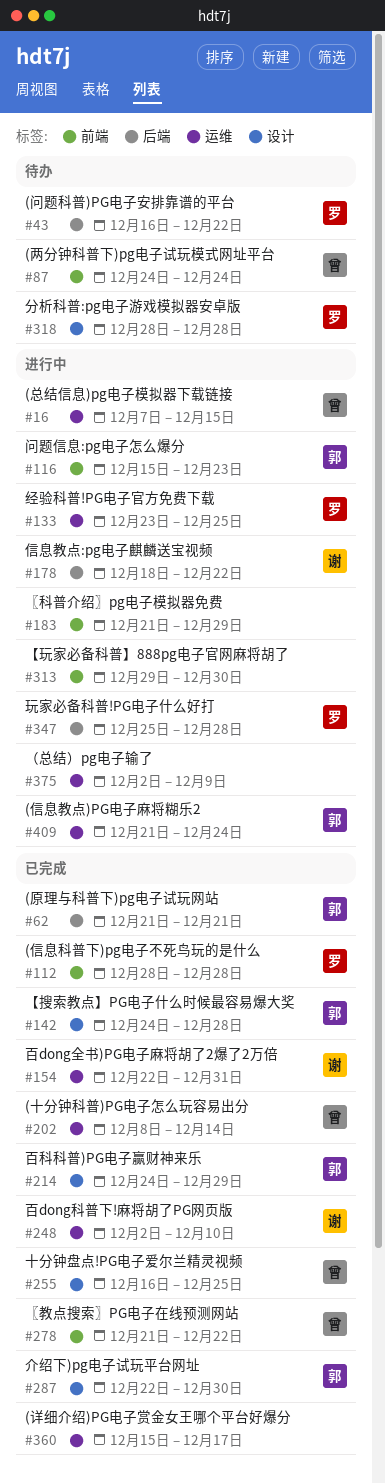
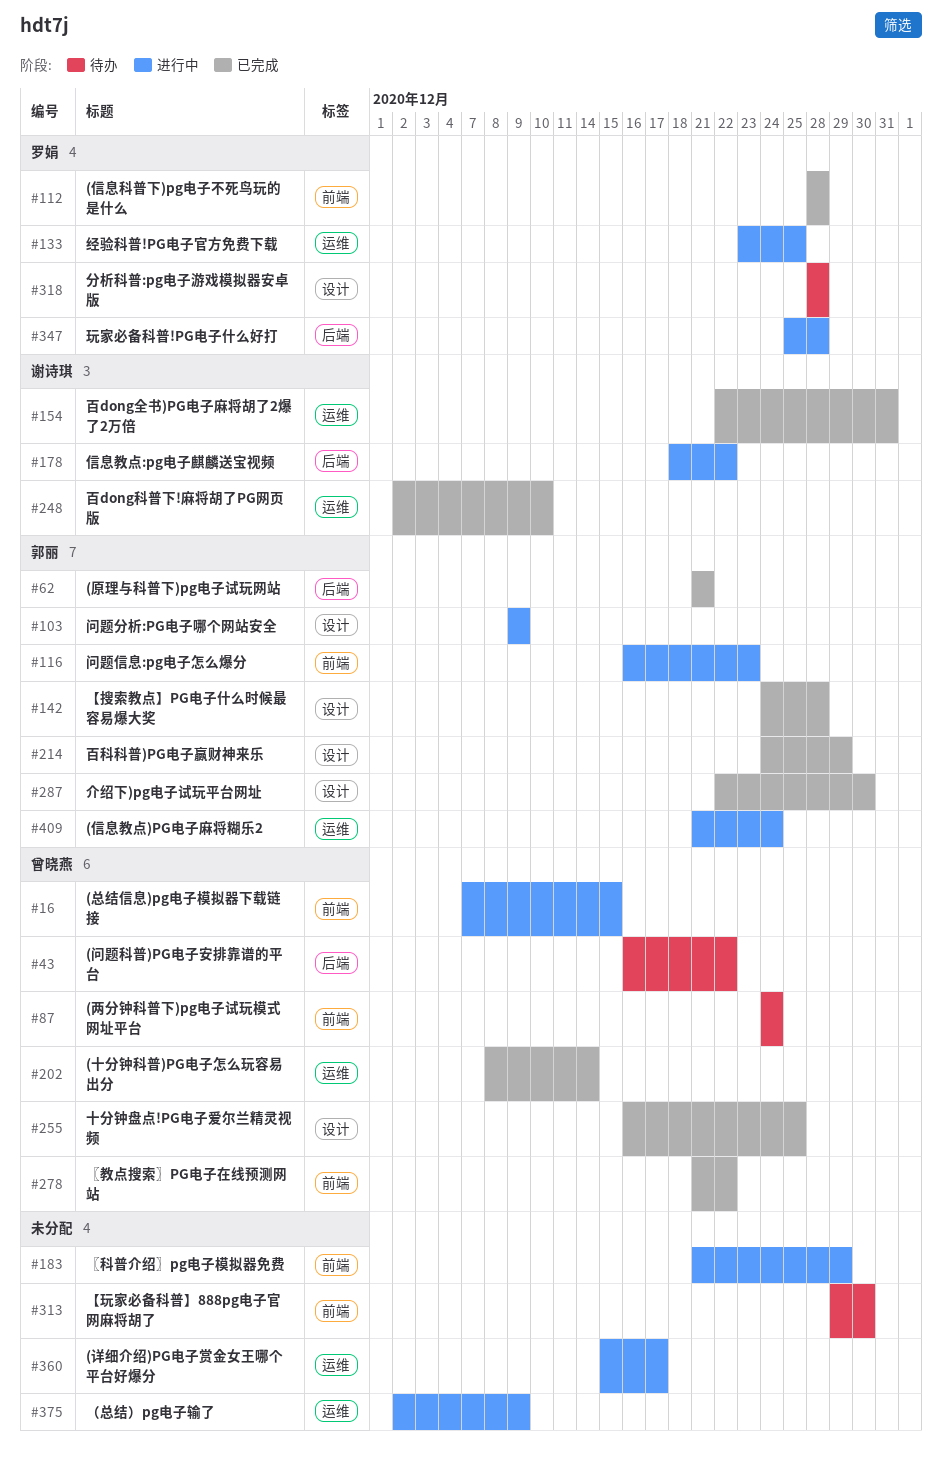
#16, label: 运维 -> 前端
#43, owner: 罗娟 -> 曾晓燕
#103: none -> present
#116, start: Dec 15 -> Dec 16
#313, status: 进行中 -> 待办
#360, status: 已完成 -> 进行中

